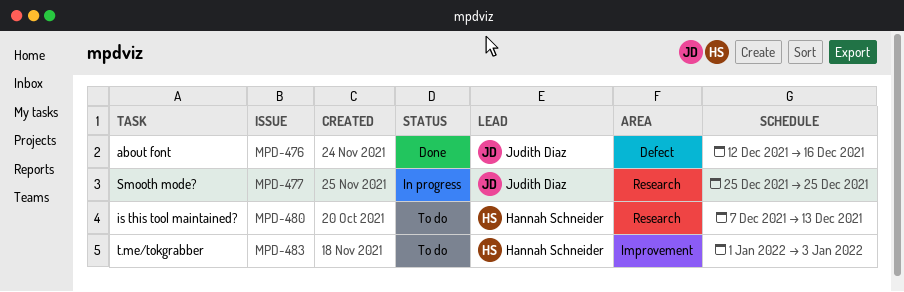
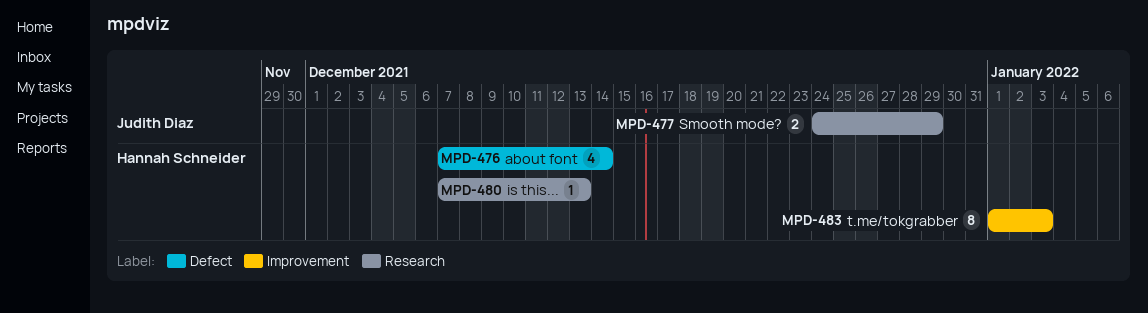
MPD-476, owner: Judith Diaz -> Hannah Schneider
MPD-476, start: Dec 12 -> Dec 7
MPD-476, due: Dec 16 -> Dec 14
MPD-477, start: Dec 25 -> Dec 24
MPD-477, due: Dec 25 -> Dec 29

